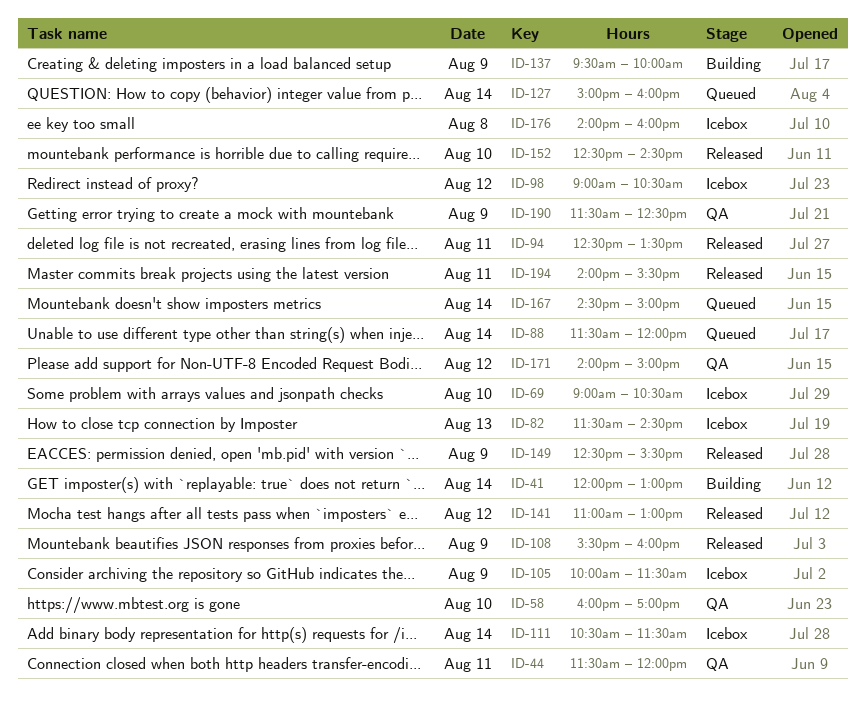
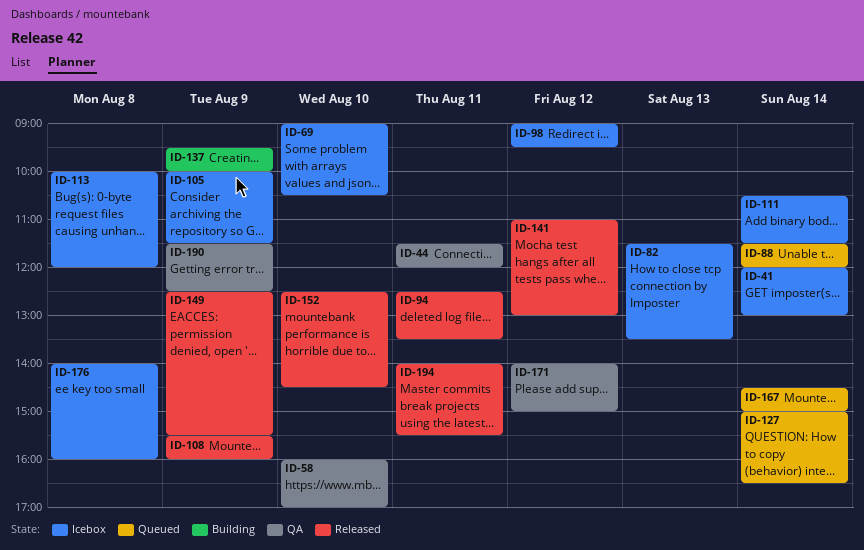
ID-41, status: Building -> Icebox
ID-82, ends: 14:30 -> 13:30
ID-98, ends: 10:30 -> 09:30
ID-113: none -> present
ID-127, ends: 16:00 -> 16:30

